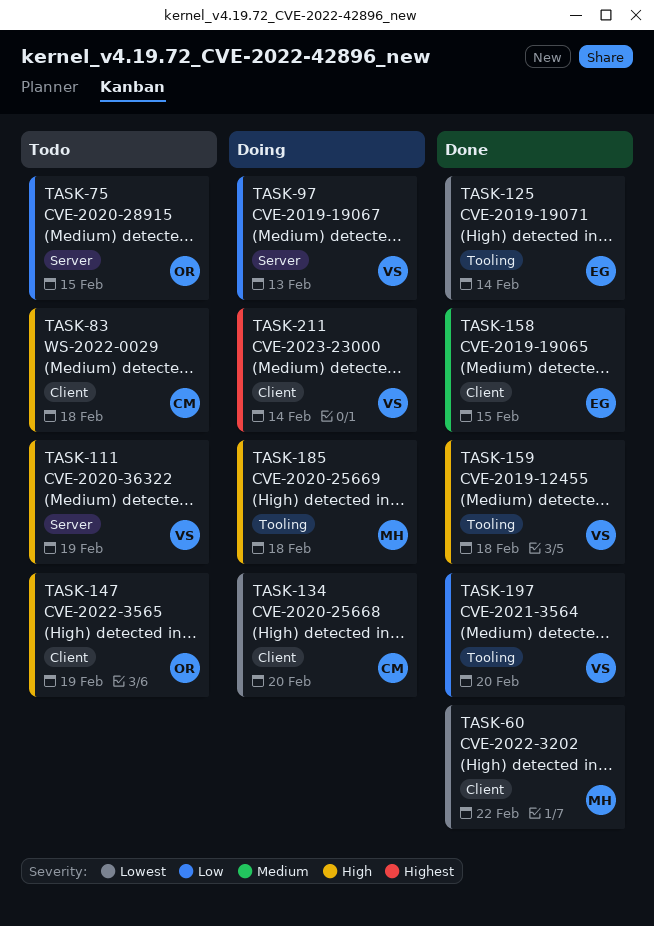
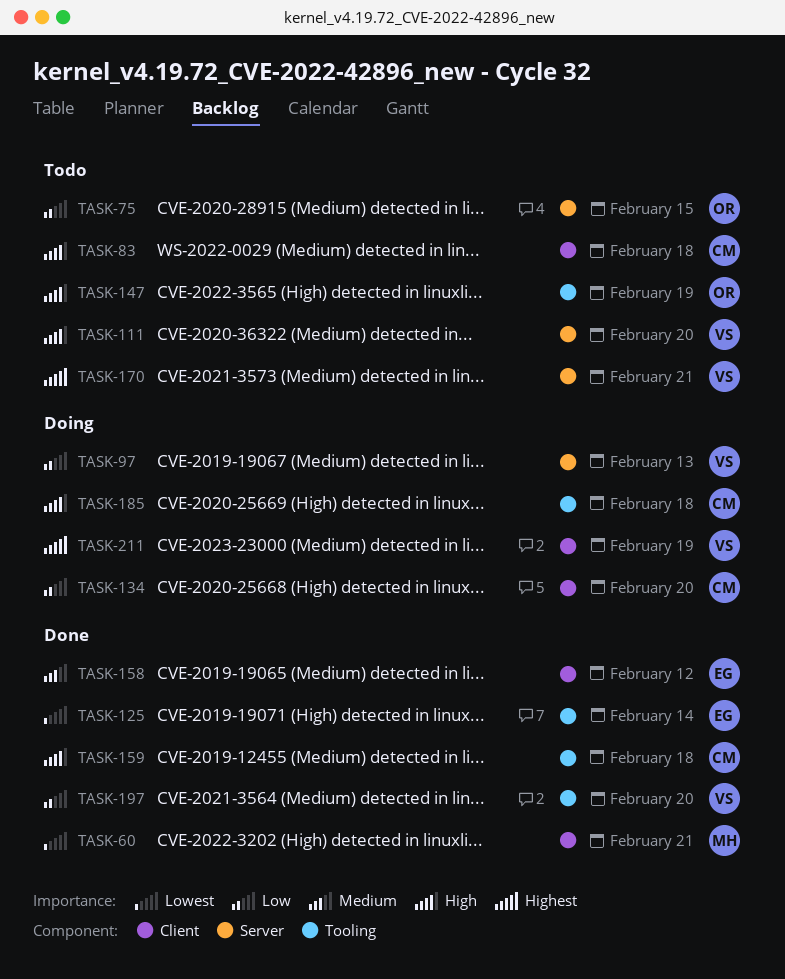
TASK-60, due: Feb 22 -> Feb 21
TASK-111, due: Feb 19 -> Feb 20
TASK-134, priority: Lowest -> Low
TASK-147, label: Client -> Tooling
TASK-158, due: Feb 15 -> Feb 12
TASK-159, owner: VS -> CM
TASK-170: none -> present
TASK-185, owner: MH -> CM
TASK-211, due: Feb 14 -> Feb 19

